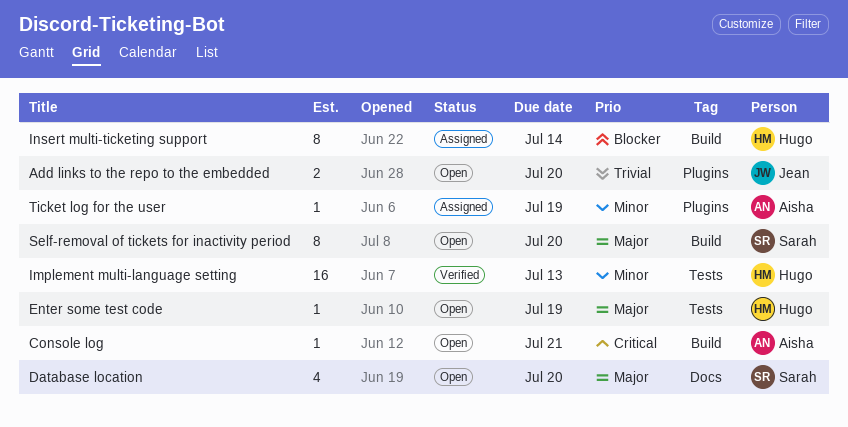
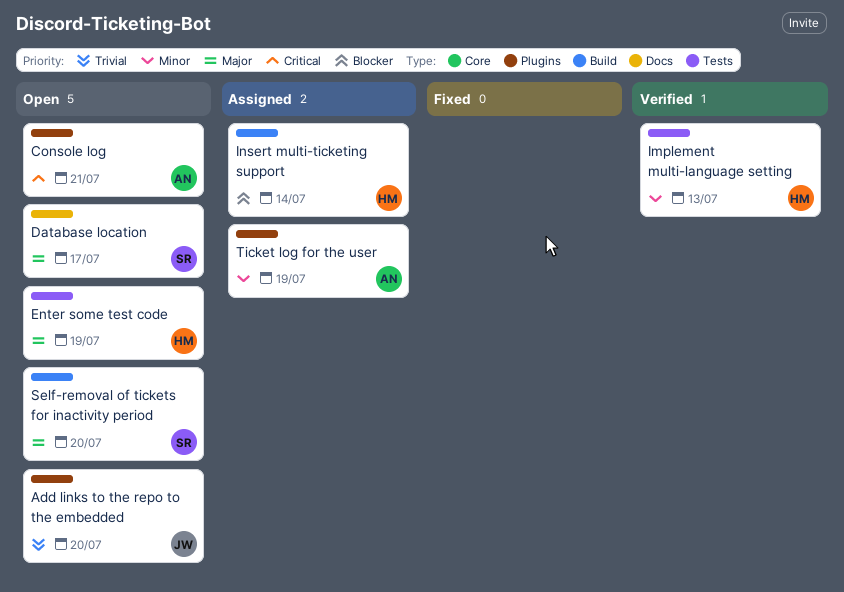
Console log, label: Build -> Plugins
Database location, due: Jul 20 -> Jul 17

